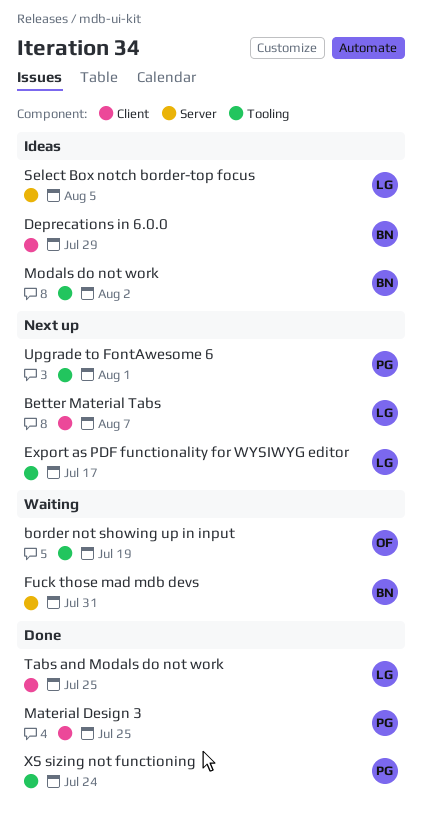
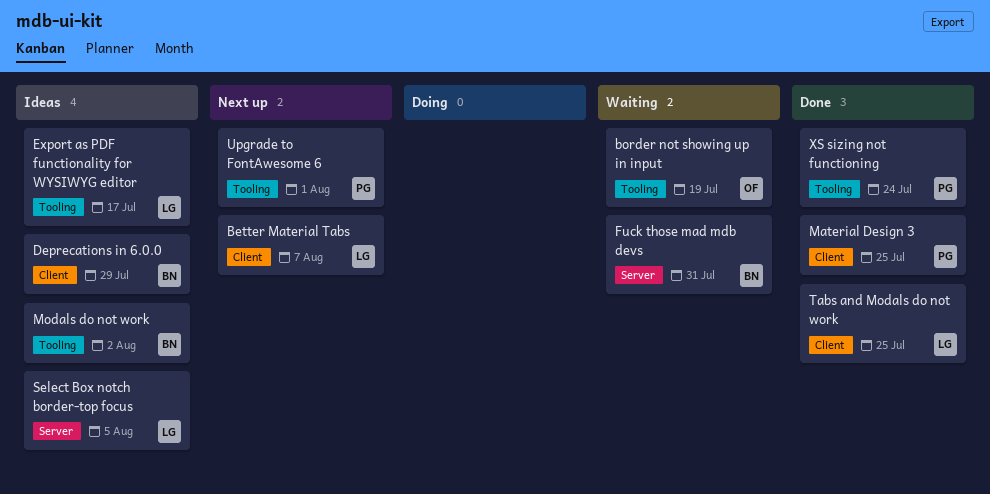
Export as PDF functionality for WYSIWYG editor, status: Next up -> Ideas

